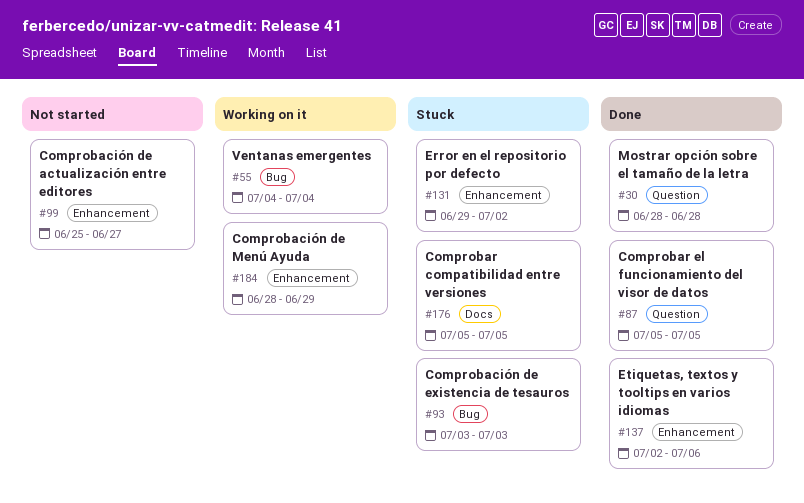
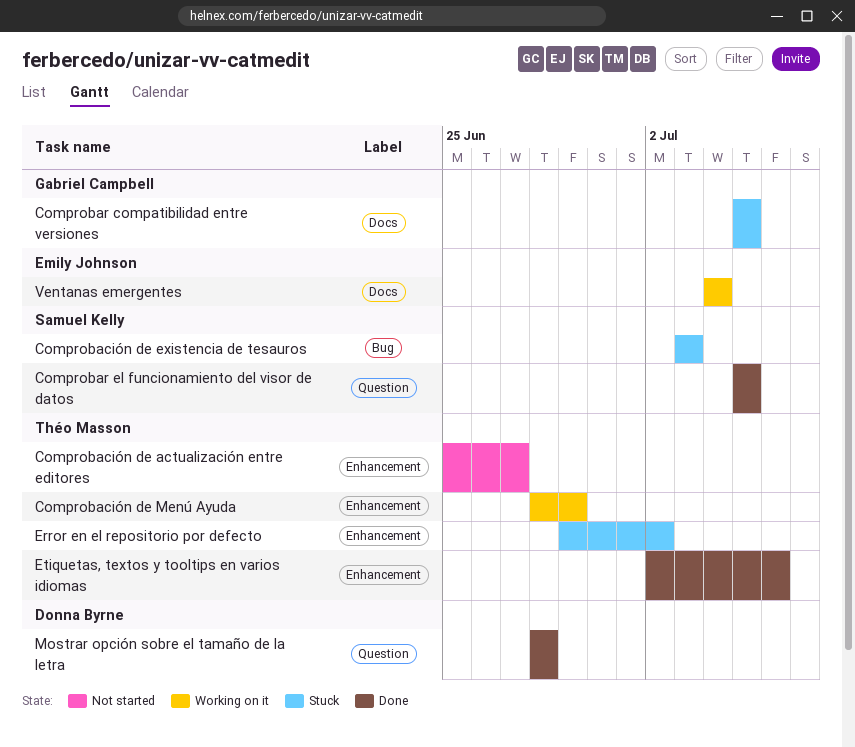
Ventanas emergentes, label: Bug -> Docs

